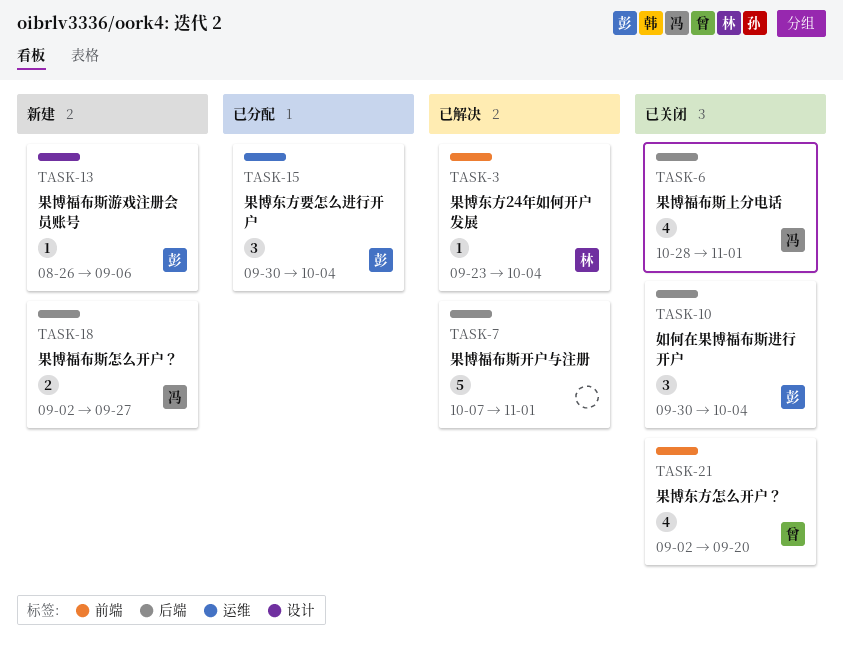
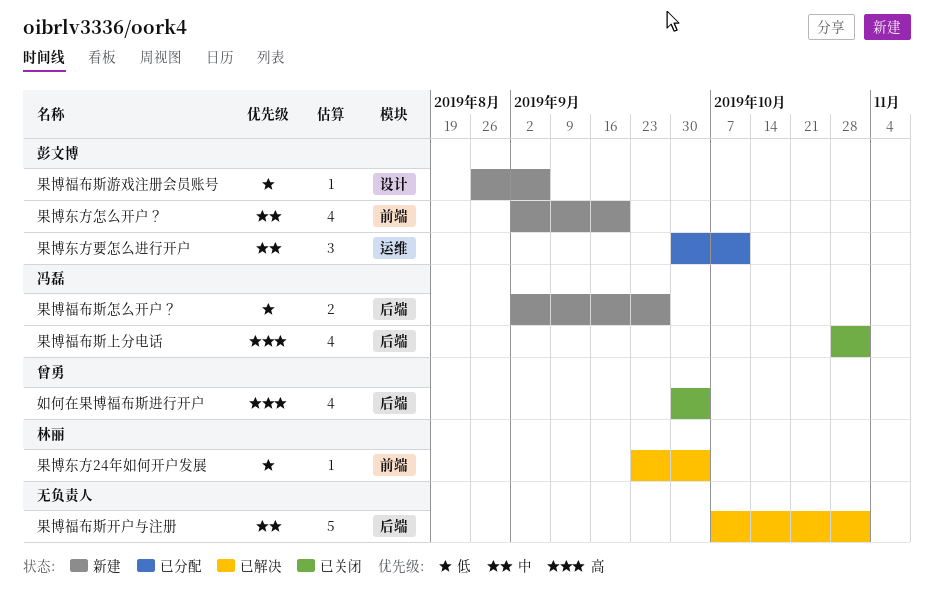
如何在果博福布斯进行开户, owner: 彭文博 -> 曾勇
如何在果博福布斯进行开户, estimate: 3 -> 4
果博东方怎么开户？, status: 已关闭 -> 新建
果博东方怎么开户？, owner: 曾勇 -> 彭文博
果博东方要怎么进行开户, due: Oct 4 -> Oct 11

